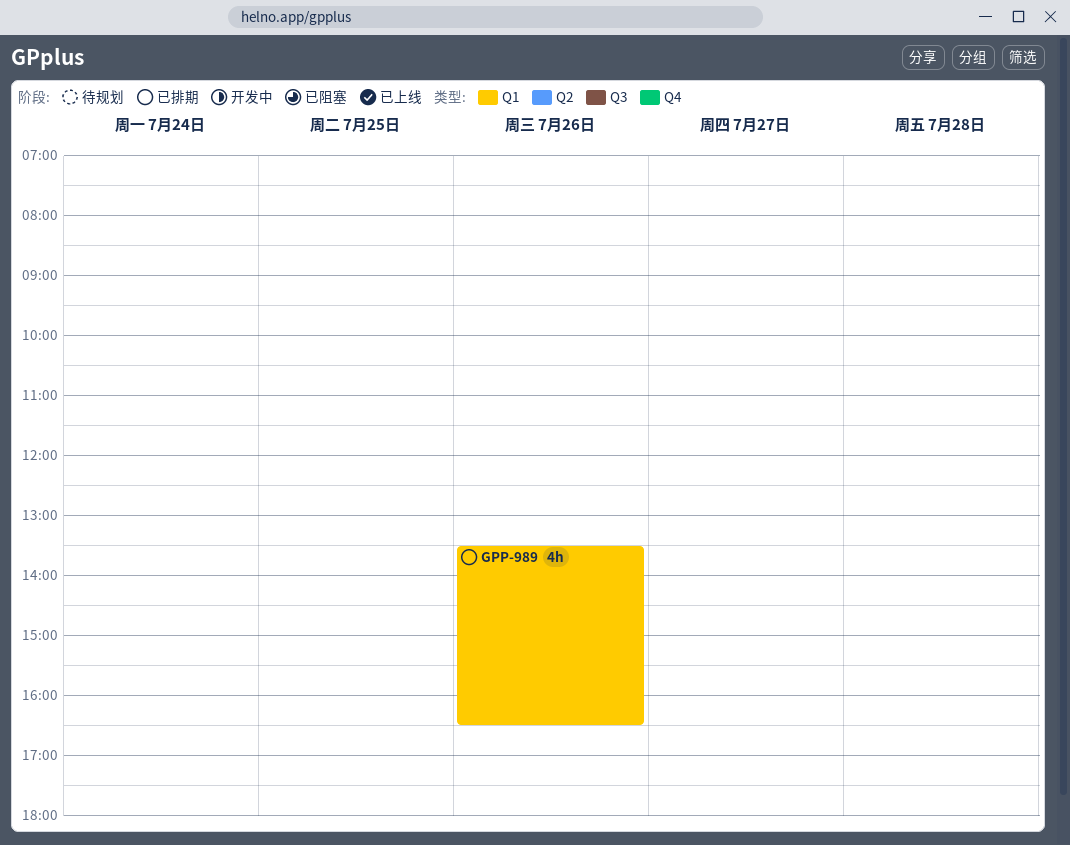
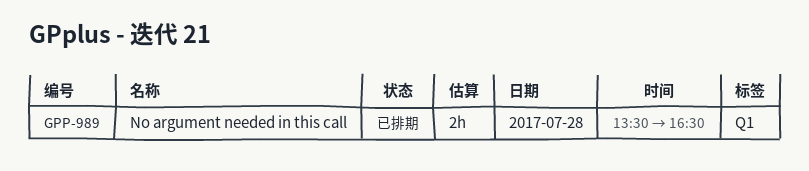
GPP-989, estimate: 4h -> 2h
GPP-989, day: Jul 26 -> Jul 28

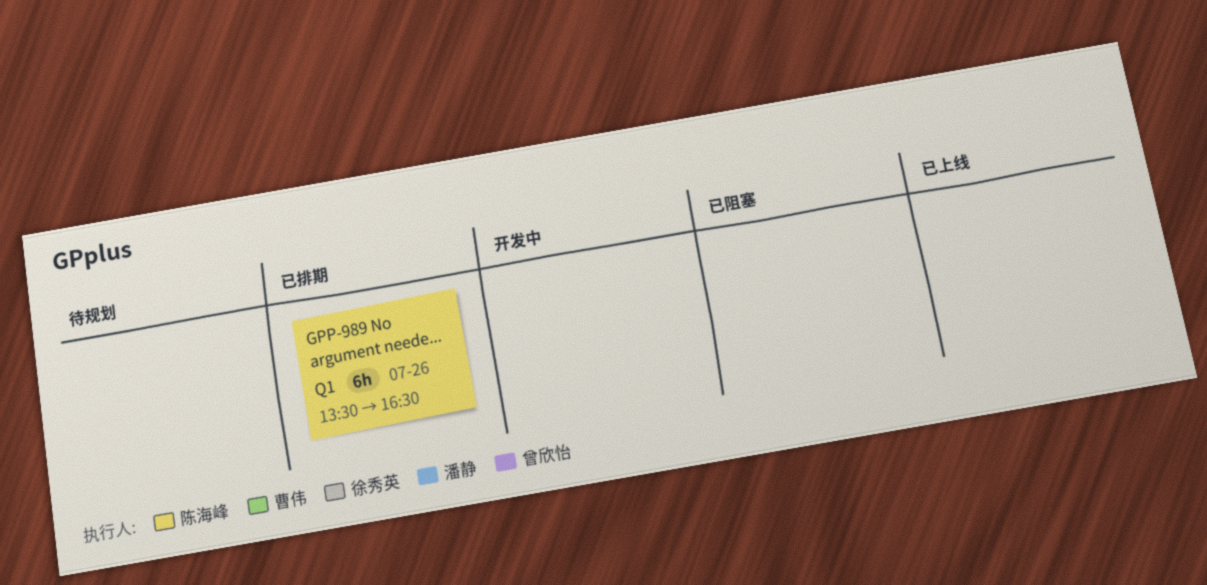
GPP-989, estimate: 2h -> 6h
GPP-989, day: Jul 28 -> Jul 26

